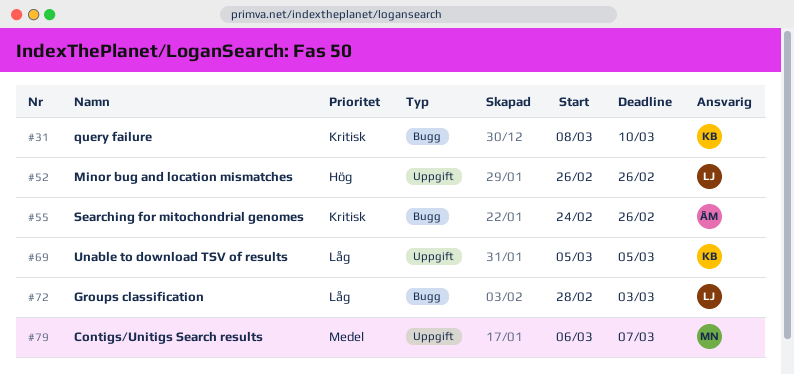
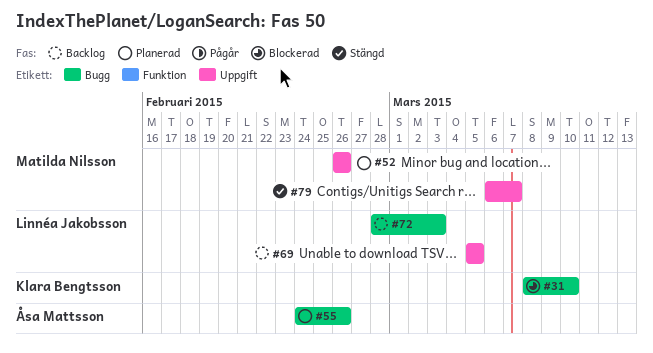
#52, owner: Linnéa Jakobsson -> Matilda Nilsson
#69, owner: Klara Bengtsson -> Linnéa Jakobsson

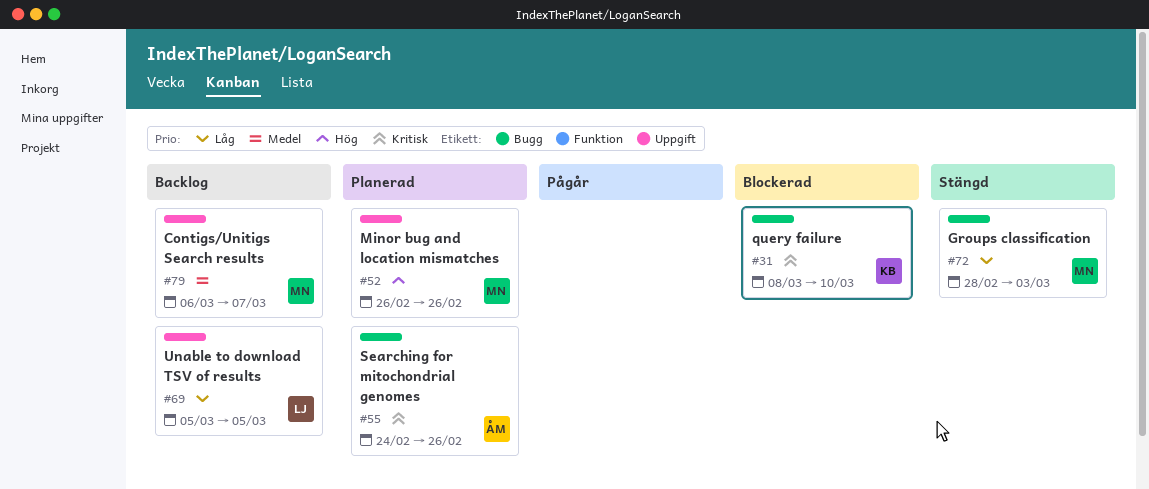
#72, status: Backlog -> Stängd
#72, owner: Linnéa Jakobsson -> Matilda Nilsson
#79, status: Stängd -> Backlog

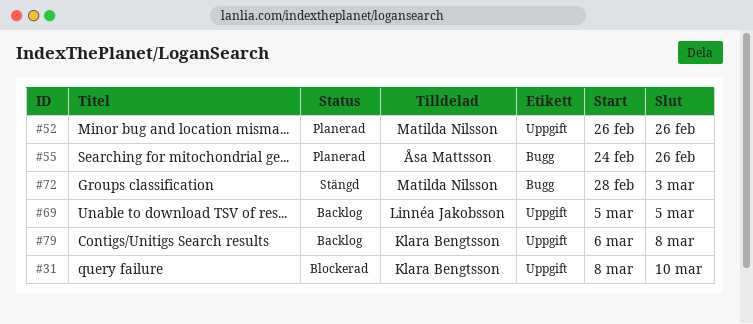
#31, label: Bugg -> Uppgift
#79, owner: Matilda Nilsson -> Klara Bengtsson
#79, due: Mar 7 -> Mar 8

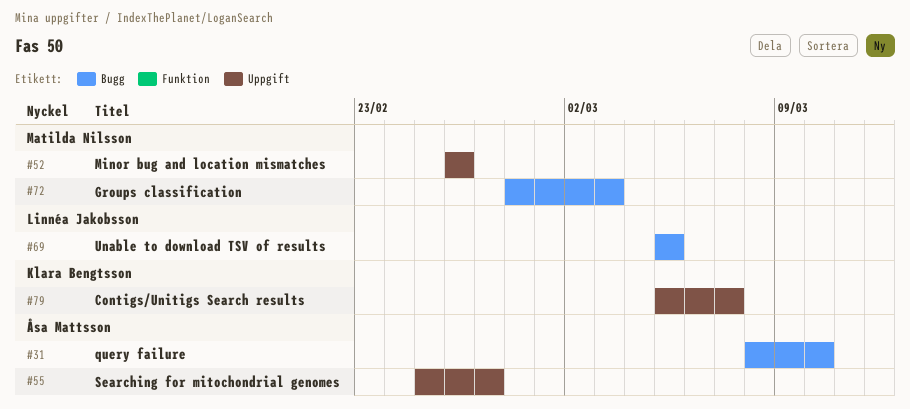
#31, owner: Klara Bengtsson -> Åsa Mattsson
#31, label: Uppgift -> Bugg
#55, label: Bugg -> Uppgift
#55, start: Feb 24 -> Feb 25
#55, due: Feb 26 -> Feb 27
#69, label: Uppgift -> Bugg
#79, start: Mar 6 -> Mar 5
#79, due: Mar 8 -> Mar 7

